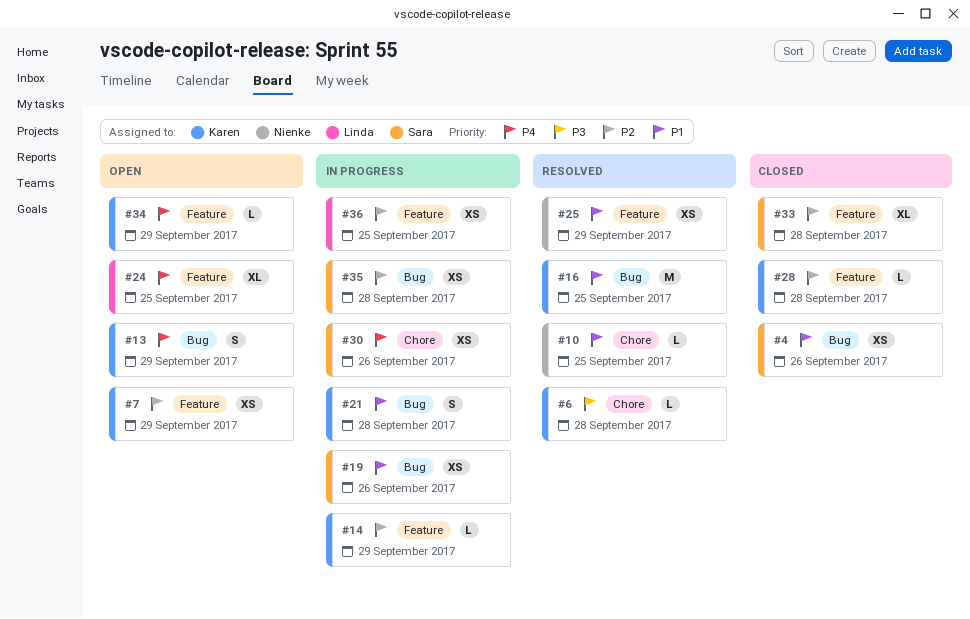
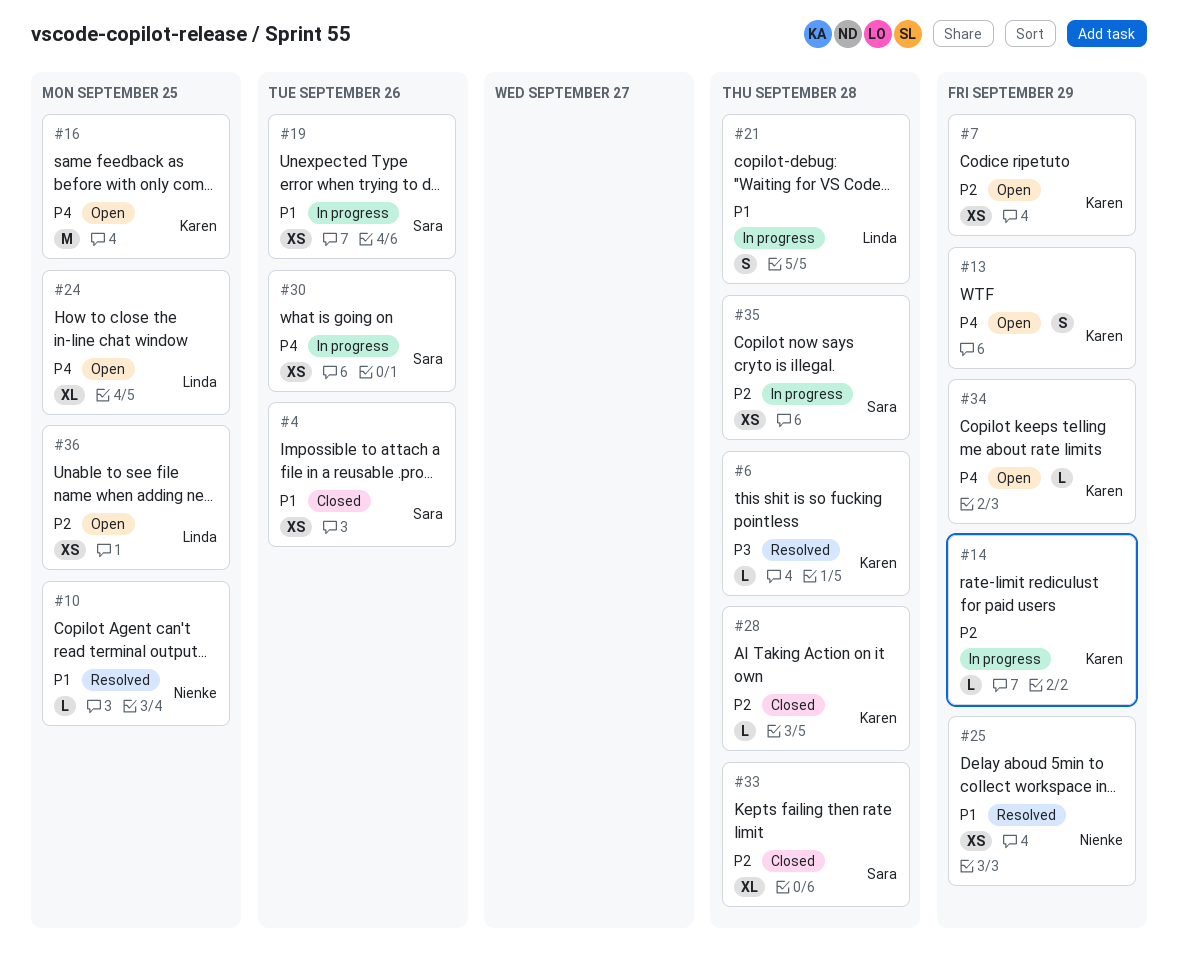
#16, status: Resolved -> Open
#16, priority: P1 -> P4
#21, owner: Karen -> Linda
#36, status: In progress -> Open

